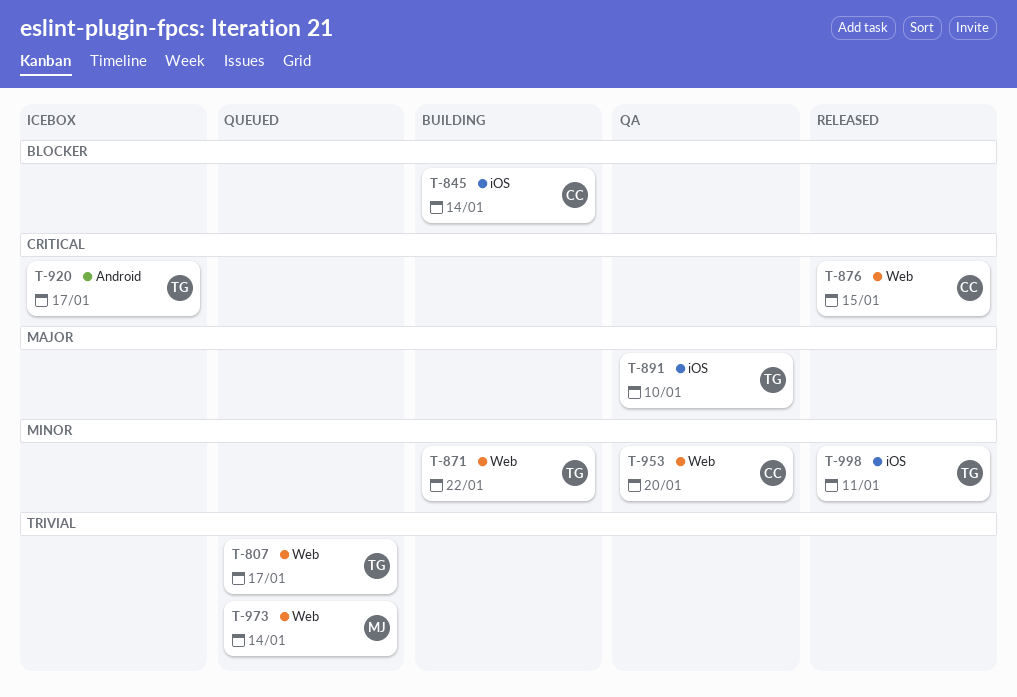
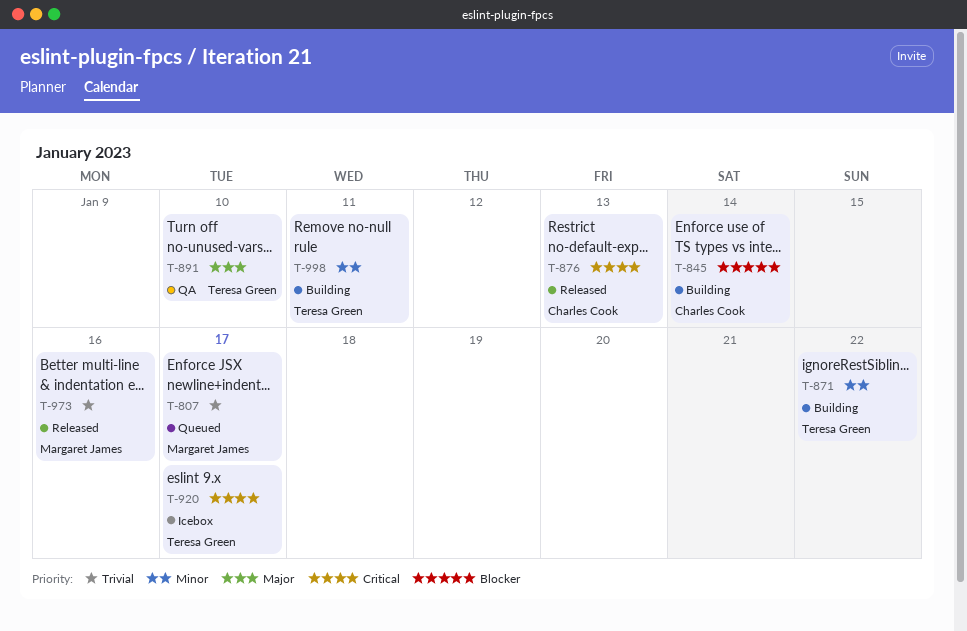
T-807, owner: Teresa Green -> Margaret James
T-876, due: Jan 15 -> Jan 13
T-953: present -> none
T-973, status: Queued -> Released
T-973, due: Jan 14 -> Jan 16
T-998, status: Released -> Building

